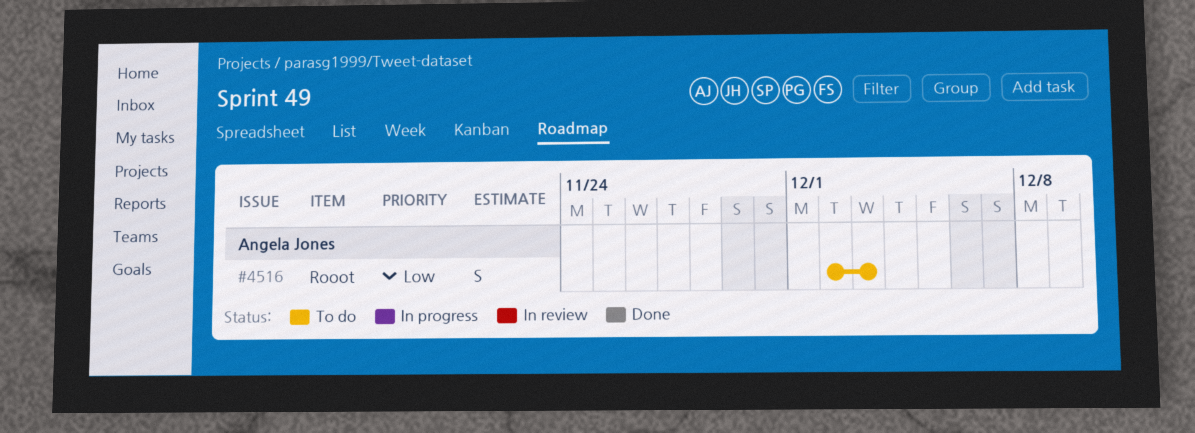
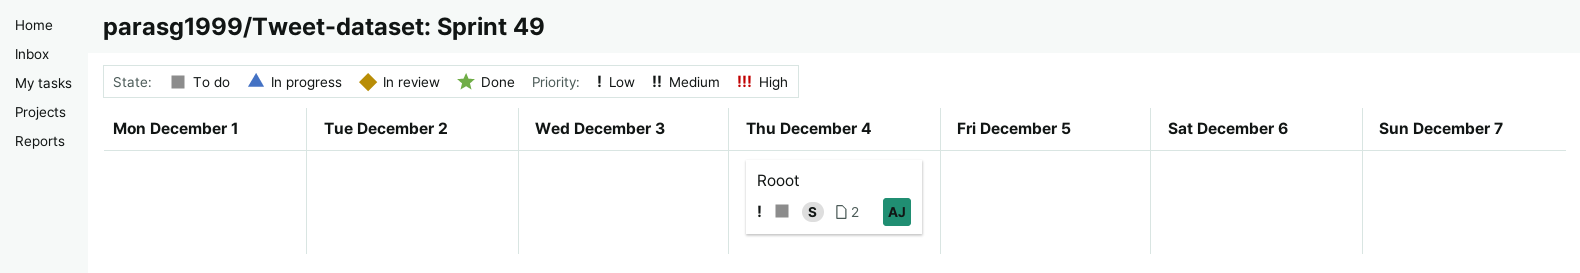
Rooot, due: Dec 3 -> Dec 4

